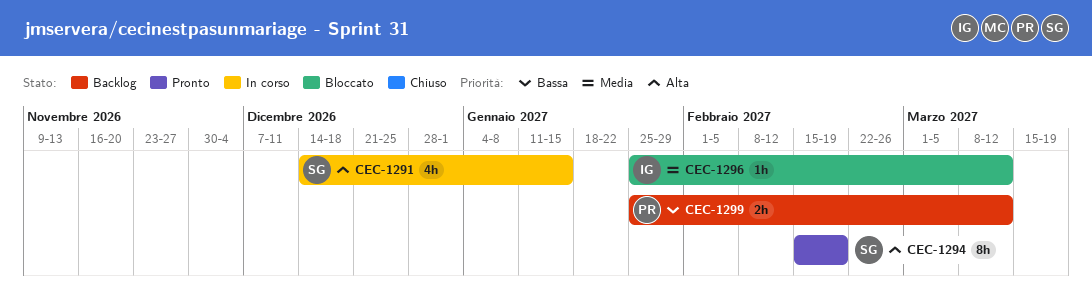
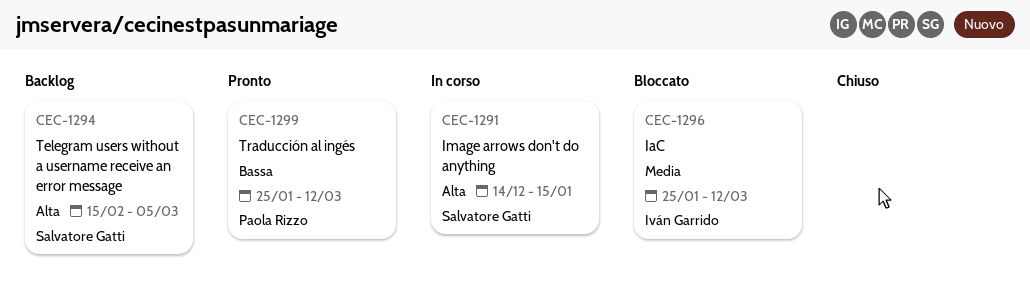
CEC-1294, status: Pronto -> Backlog
CEC-1294, due: Feb 19 -> Mar 5
CEC-1299, status: Backlog -> Pronto

